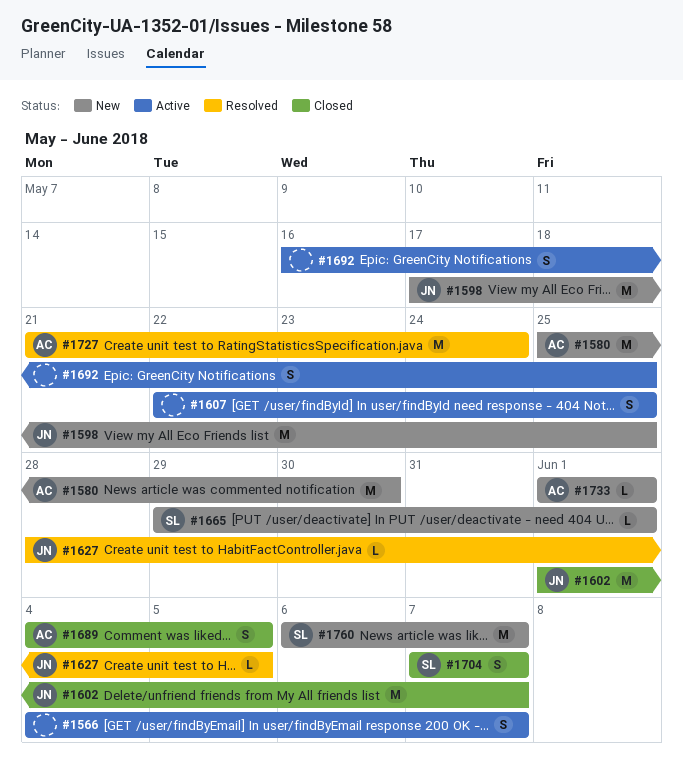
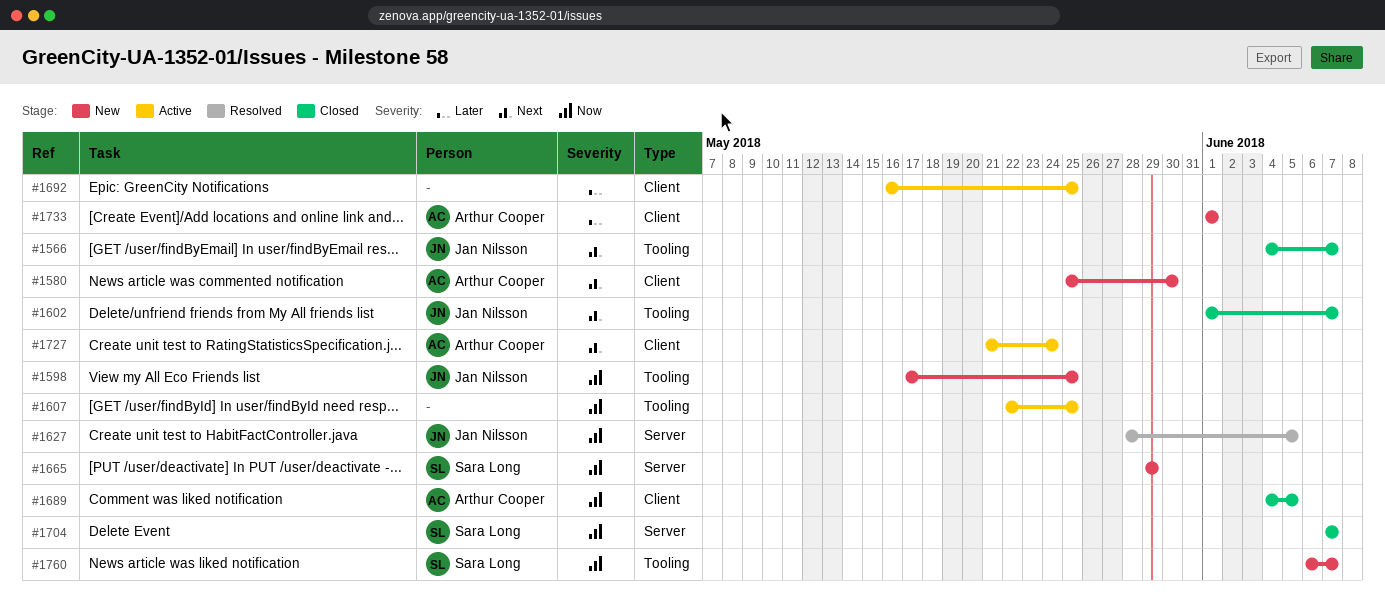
#1566, status: Active -> Closed
#1566, owner: none -> Jan Nilsson
#1665, due: Jun 1 -> May 29
#1727, status: Resolved -> Active

